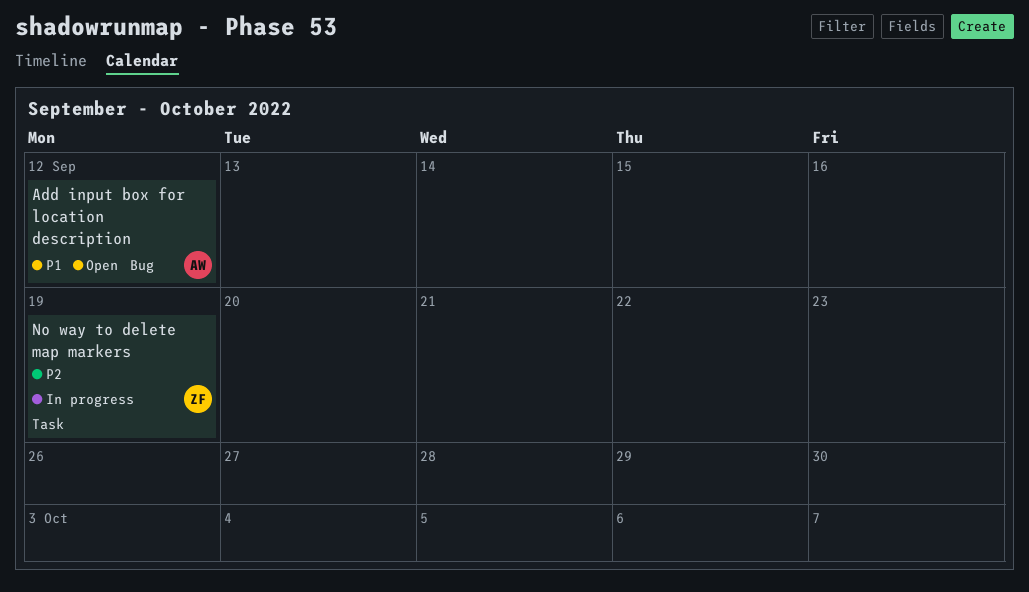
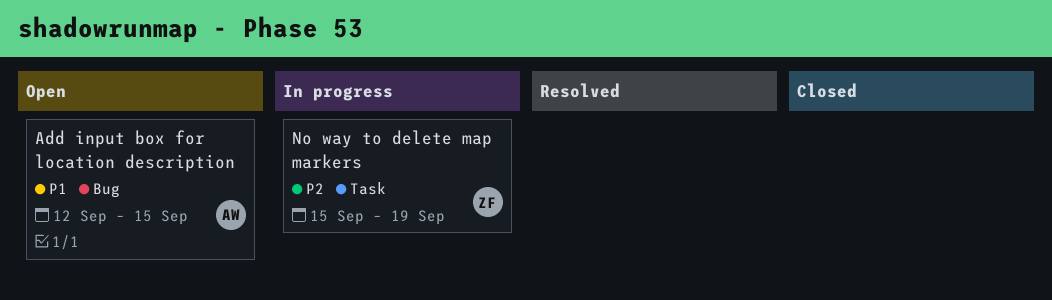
Add input box for location description, due: Sep 12 -> Sep 15

